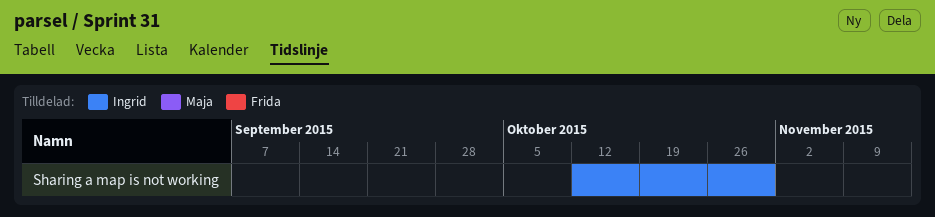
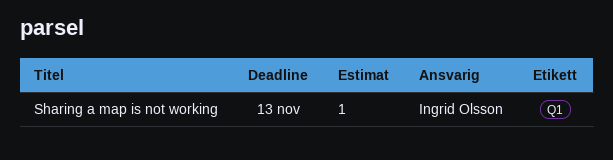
Sharing a map is not working, due: Oct 30 -> Nov 13

